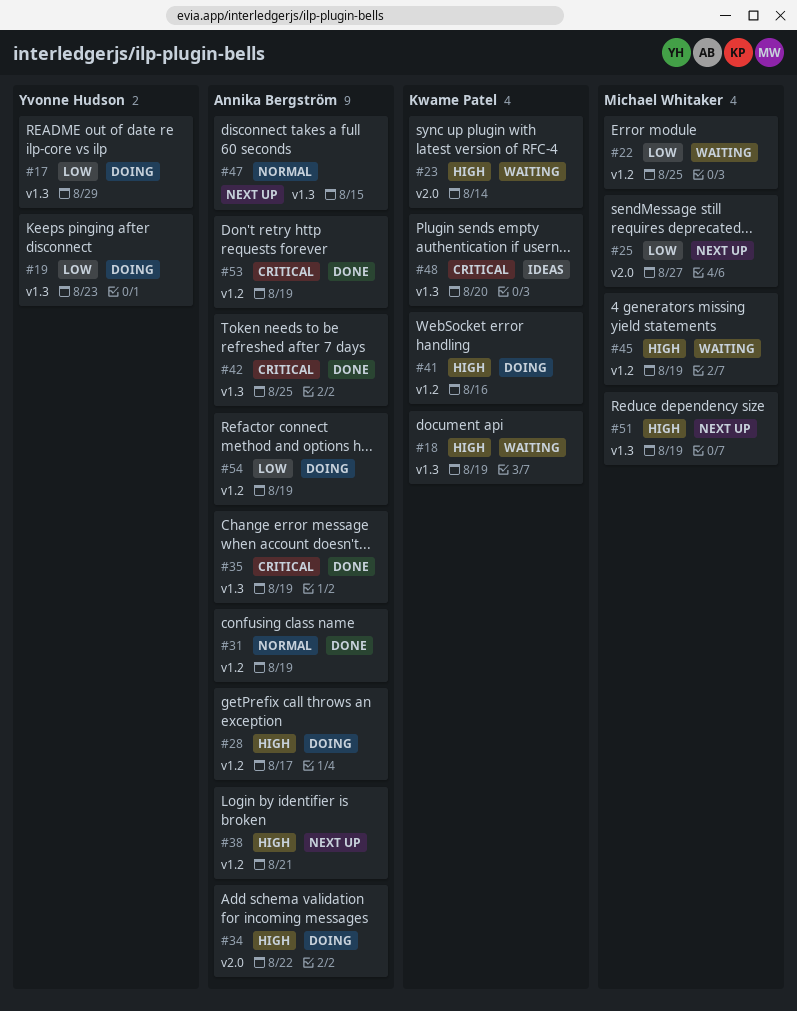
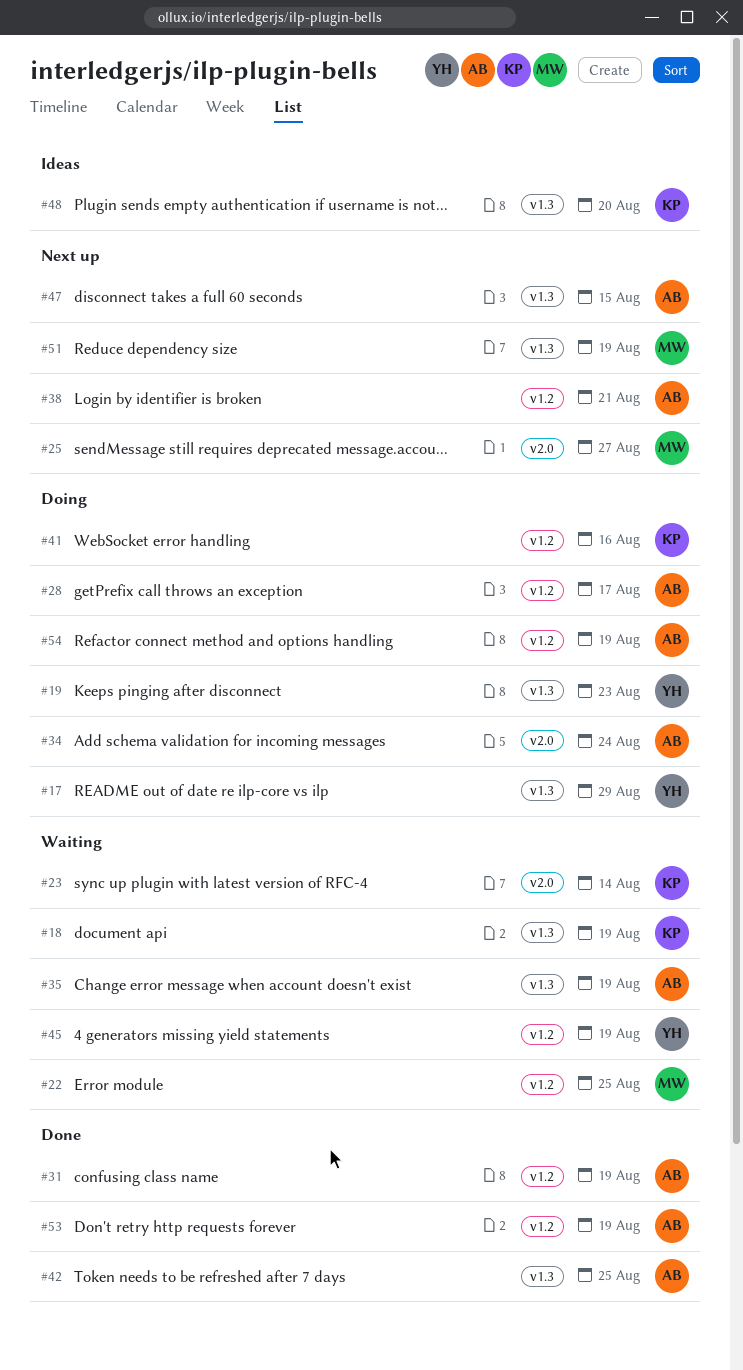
#34, due: Aug 22 -> Aug 24
#35, status: Done -> Waiting
#45, owner: Michael Whitaker -> Yvonne Hudson

